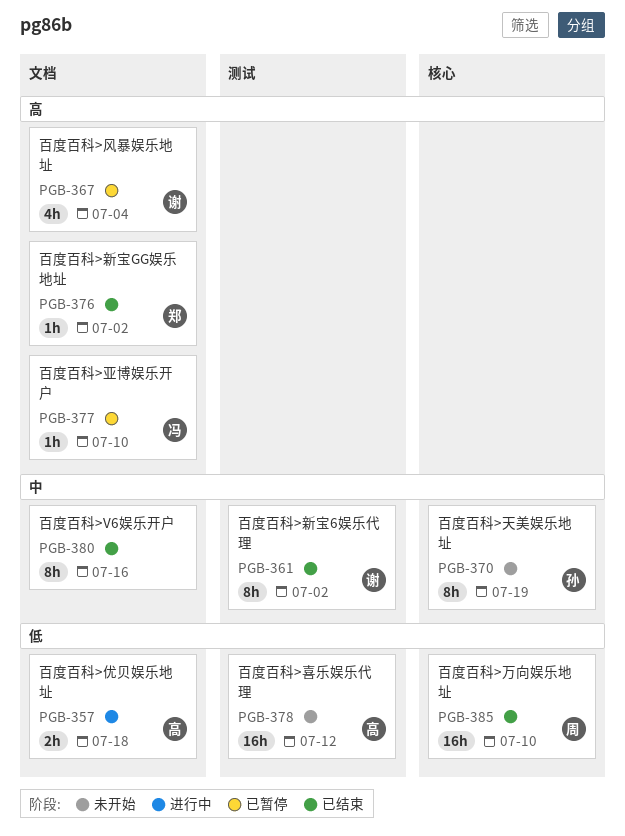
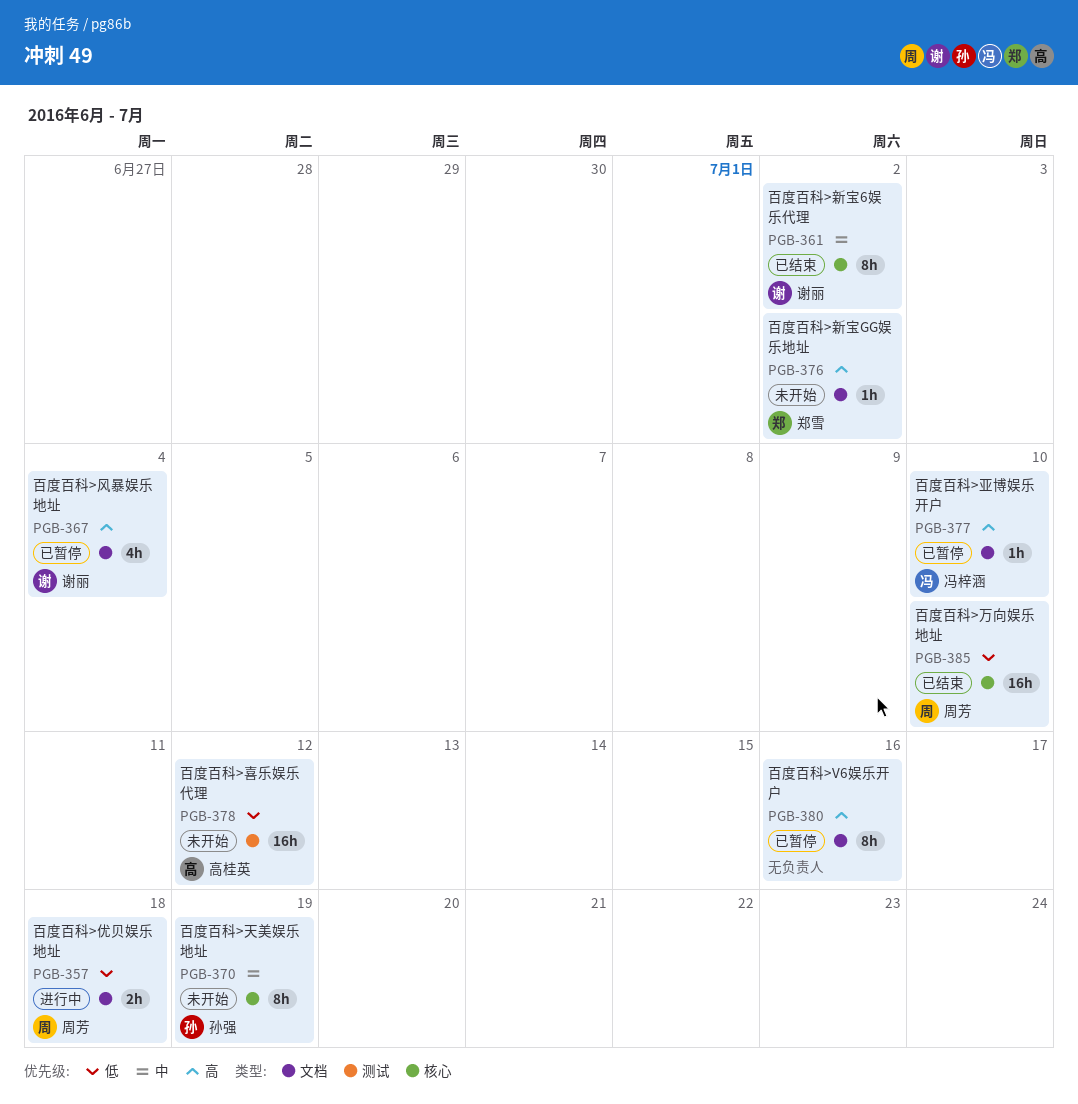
PGB-357, owner: 高桂英 -> 周芳
PGB-361, label: 测试 -> 核心
PGB-376, status: 已结束 -> 未开始
PGB-380, status: 已结束 -> 已暂停
PGB-380, priority: 中 -> 高

